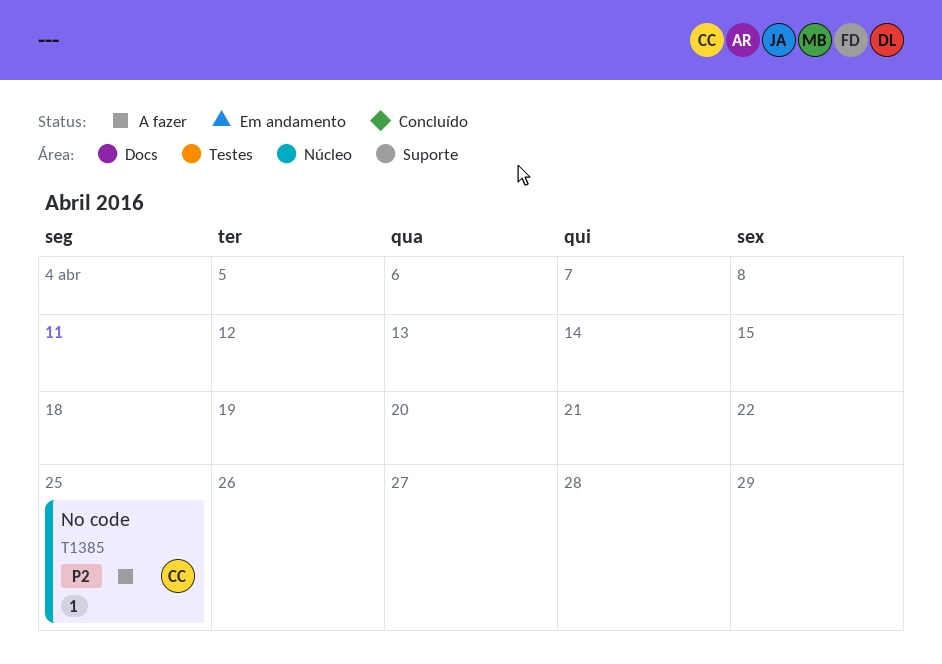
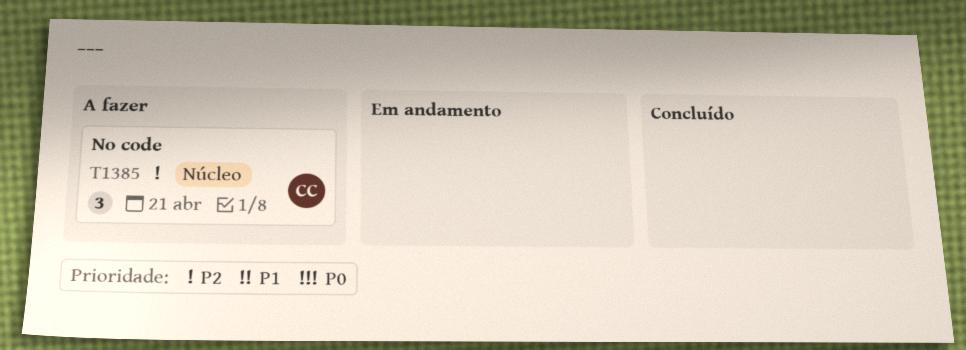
T1385, estimate: 1 -> 3
T1385, due: Apr 25 -> Apr 21

